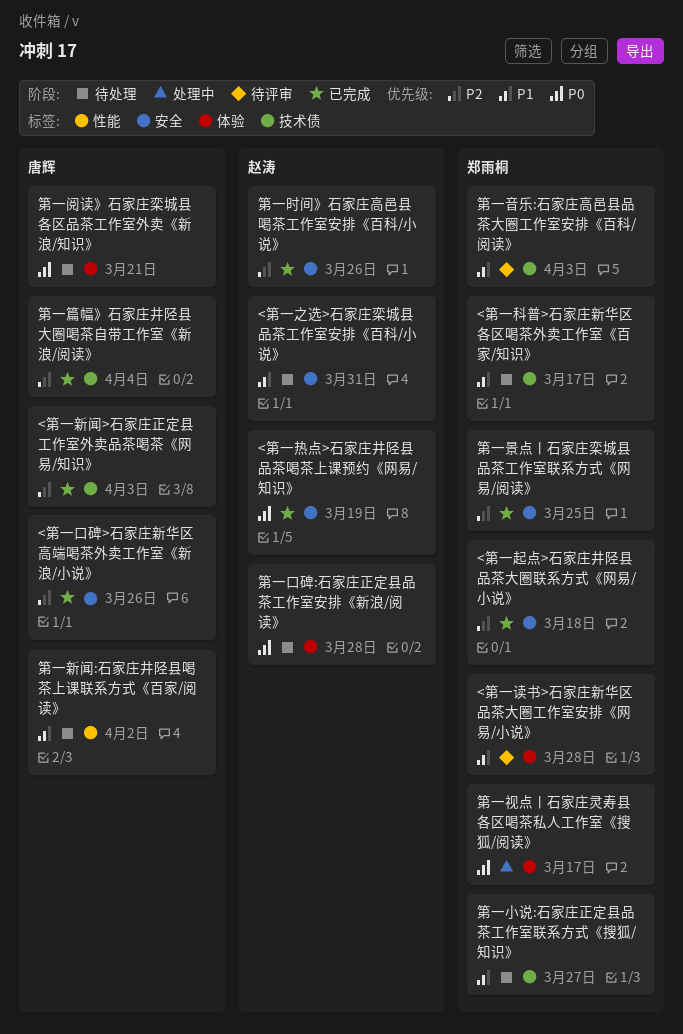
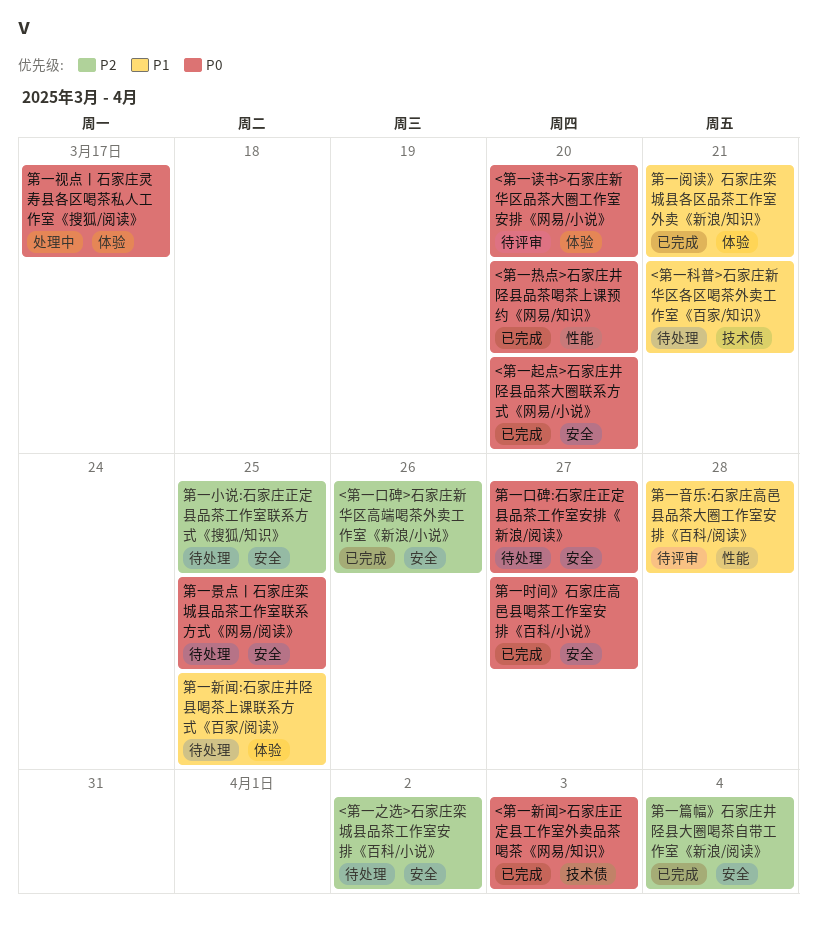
<第一之选>石家庄栾城县品茶工作室安排《百科/小说》, priority: P1 -> P2
<第一之选>石家庄栾城县品茶工作室安排《百科/小说》, due: Mar 31 -> Apr 2
<第一新闻>石家庄正定县工作室外卖品茶喝茶《网易/知识》, priority: P2 -> P0
<第一热点>石家庄井陉县品茶喝茶上课预约《网易/知识》, label: 安全 -> 性能
<第一热点>石家庄井陉县品茶喝茶上课预约《网易/知识》, due: Mar 19 -> Mar 20
<第一科普>石家庄新华区各区喝茶外卖工作室《百家/知识》, due: Mar 17 -> Mar 21
<第一读书>石家庄新华区品茶大圈工作室安排《网易/小说》, priority: P1 -> P0
<第一读书>石家庄新华区品茶大圈工作室安排《网易/小说》, due: Mar 28 -> Mar 20
<第一起点>石家庄井陉县品茶大圈联系方式《网易/小说》, priority: P2 -> P0
<第一起点>石家庄井陉县品茶大圈联系方式《网易/小说》, due: Mar 18 -> Mar 20
第一口碑:石家庄正定县品茶工作室安排《新浪/阅读》, label: 体验 -> 安全
第一口碑:石家庄正定县品茶工作室安排《新浪/阅读》, due: Mar 28 -> Mar 27
第一小说:石家庄正定县品茶工作室联系方式《搜狐/知识》, priority: P1 -> P2
第一小说:石家庄正定县品茶工作室联系方式《搜狐/知识》, label: 技术债 -> 安全
第一小说:石家庄正定县品茶工作室联系方式《搜狐/知识》, due: Mar 27 -> Mar 25
第一新闻:石家庄井陉县喝茶上课联系方式《百家/阅读》, label: 性能 -> 体验
第一新闻:石家庄井陉县喝茶上课联系方式《百家/阅读》, due: Apr 2 -> Mar 25
第一时间》石家庄高邑县喝茶工作室安排《百科/小说》, priority: P2 -> P0
第一时间》石家庄高邑县喝茶工作室安排《百科/小说》, due: Mar 26 -> Mar 27
第一景点丨石家庄栾城县品茶工作室联系方式《网易/阅读》, status: 已完成 -> 待处理
第一景点丨石家庄栾城县品茶工作室联系方式《网易/阅读》, priority: P2 -> P0
第一篇幅》石家庄井陉县大圈喝茶自带工作室《新浪/阅读》, label: 技术债 -> 安全
第一阅读》石家庄栾城县各区品茶工作室外卖《新浪/知识》, status: 待处理 -> 已完成
第一阅读》石家庄栾城县各区品茶工作室外卖《新浪/知识》, priority: P0 -> P1
第一音乐:石家庄高邑县品茶大圈工作室安排《百科/阅读》, label: 技术债 -> 性能
第一音乐:石家庄高邑县品茶大圈工作室安排《百科/阅读》, due: Apr 3 -> Mar 28

